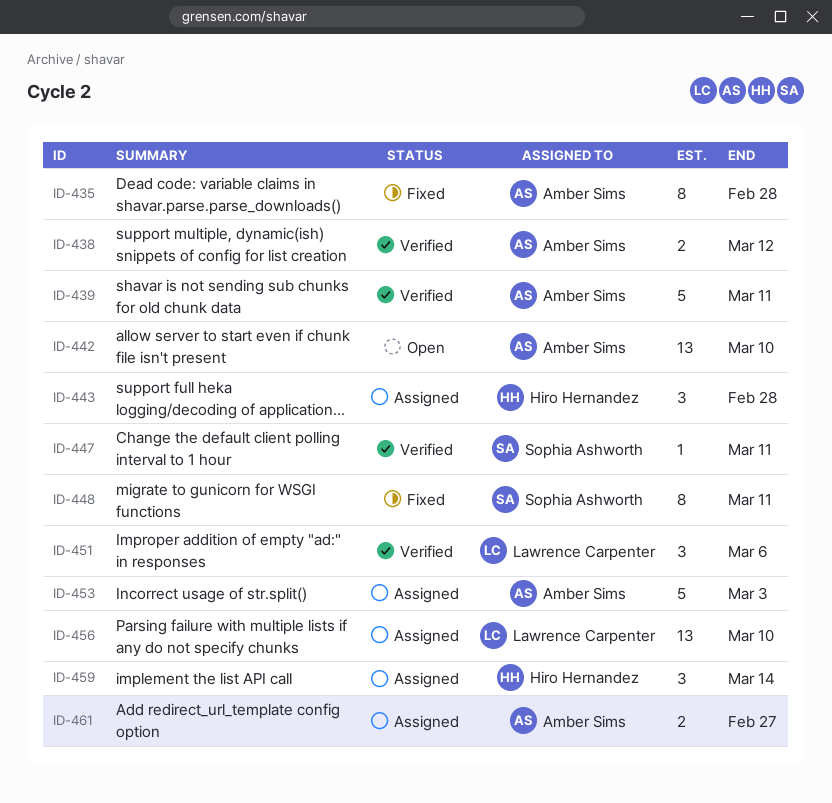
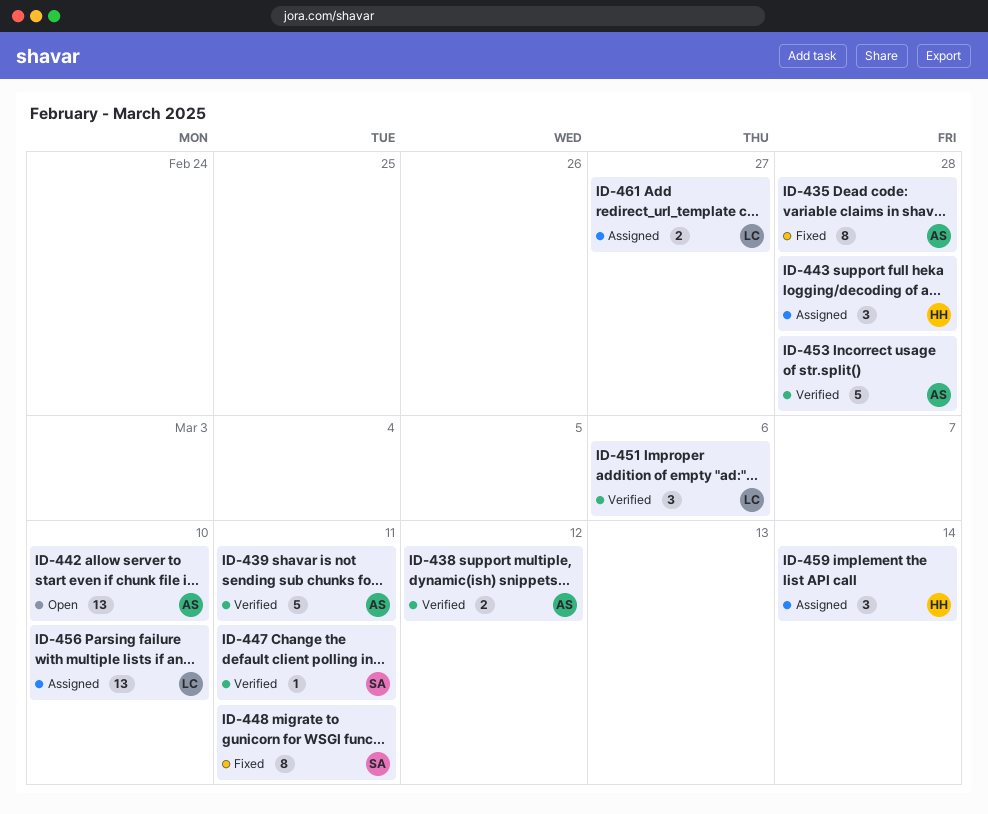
ID-453, status: Assigned -> Verified
ID-453, due: Mar 3 -> Feb 28
ID-461, owner: Amber Sims -> Lawrence Carpenter

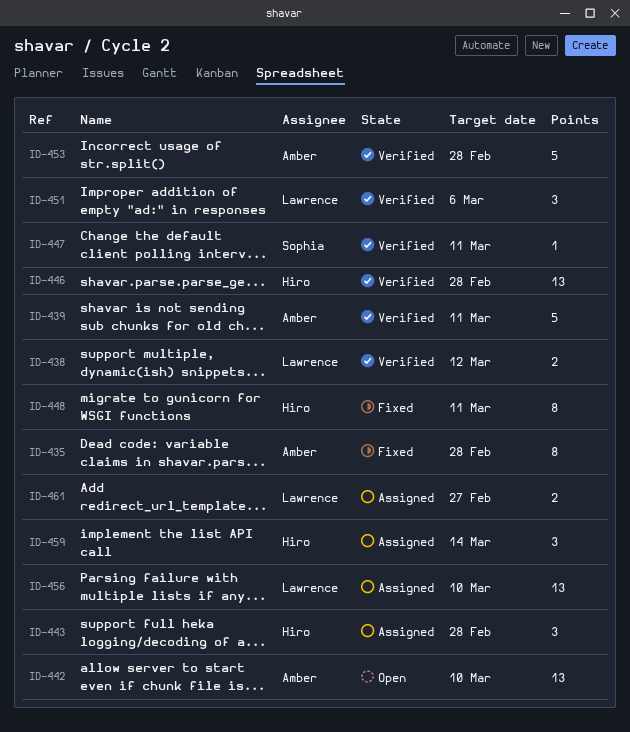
ID-438, owner: Amber -> Lawrence
ID-446: none -> present
ID-448, owner: Sophia -> Hiro

